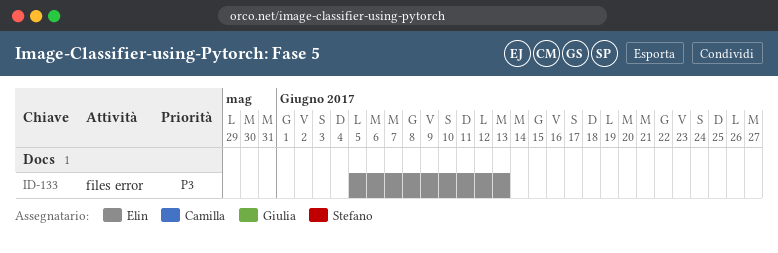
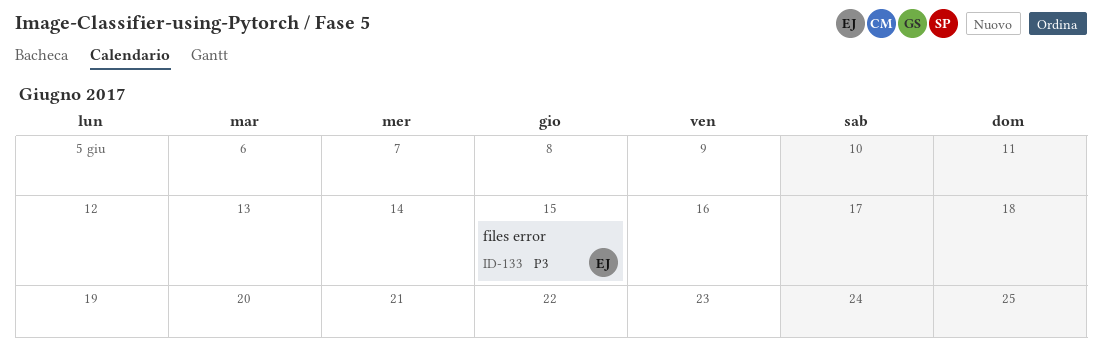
ID-133, due: Jun 13 -> Jun 15

